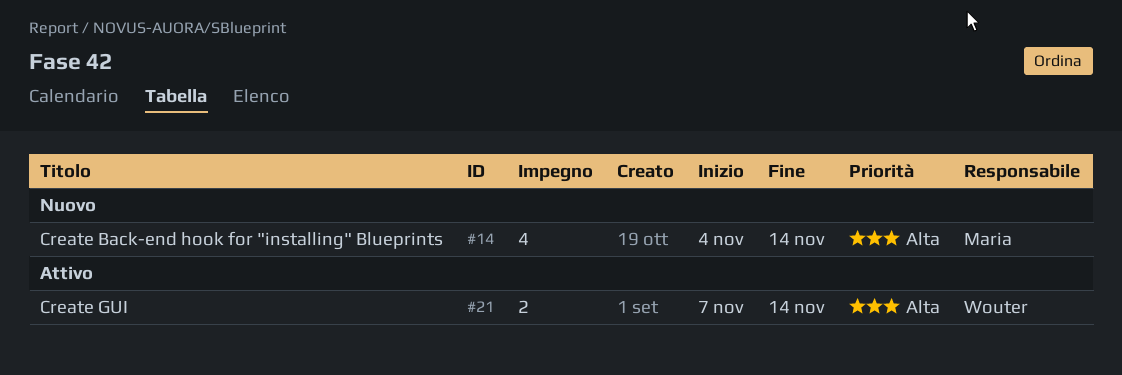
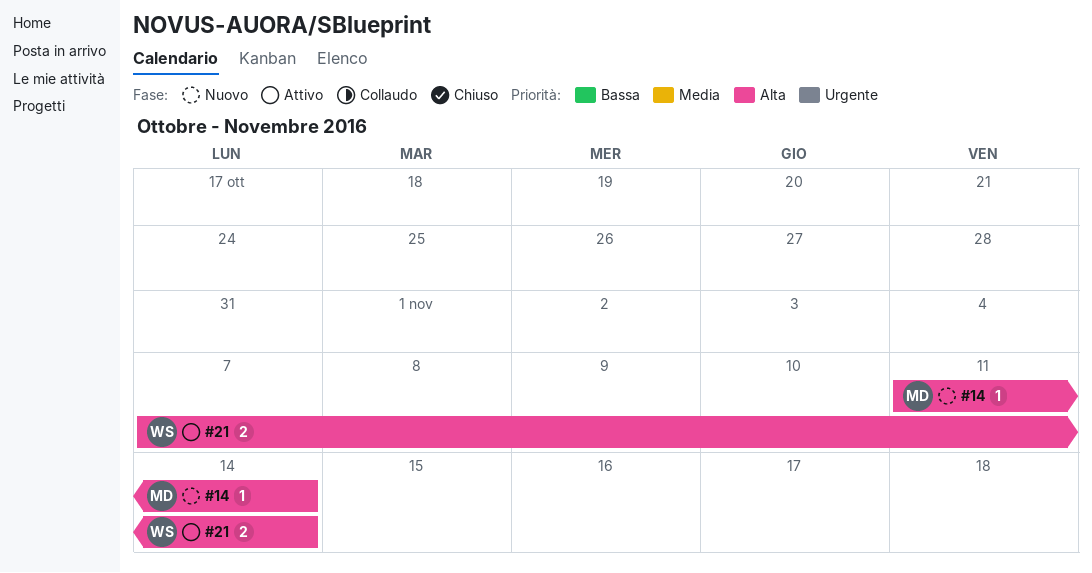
#14, estimate: 4 -> 1
#14, start: Nov 4 -> Nov 11

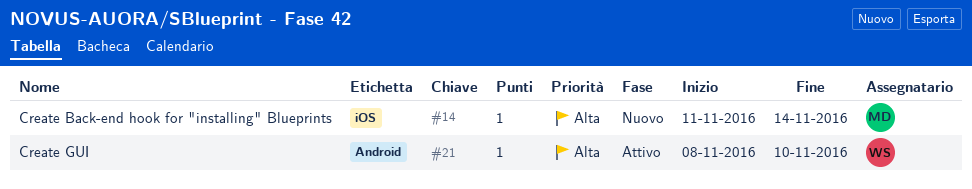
#21, estimate: 2 -> 1
#21, start: Nov 7 -> Nov 8
#21, due: Nov 14 -> Nov 10

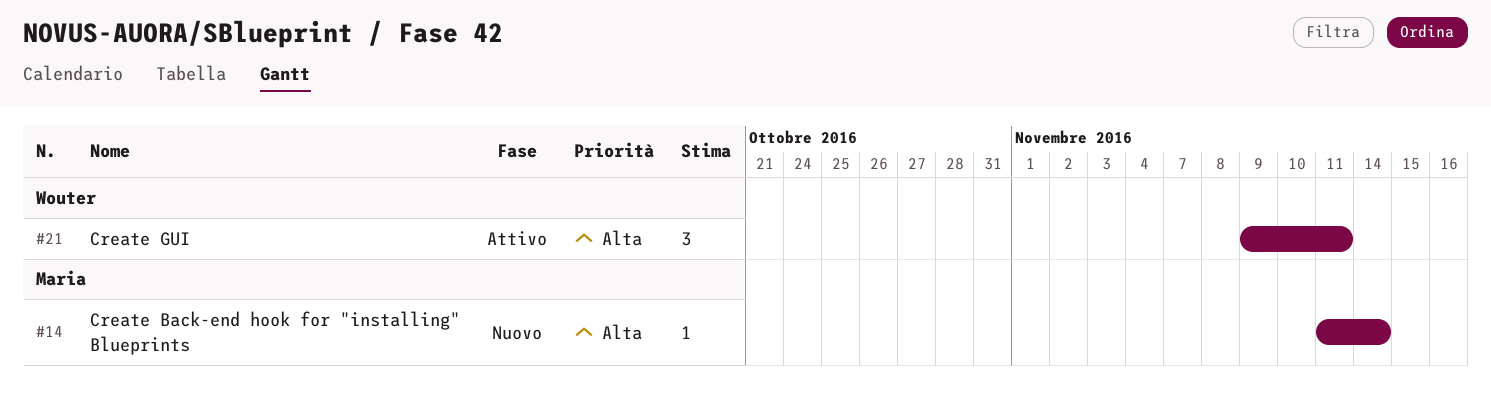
#21, estimate: 1 -> 3
#21, start: Nov 8 -> Nov 9
#21, due: Nov 10 -> Nov 11

